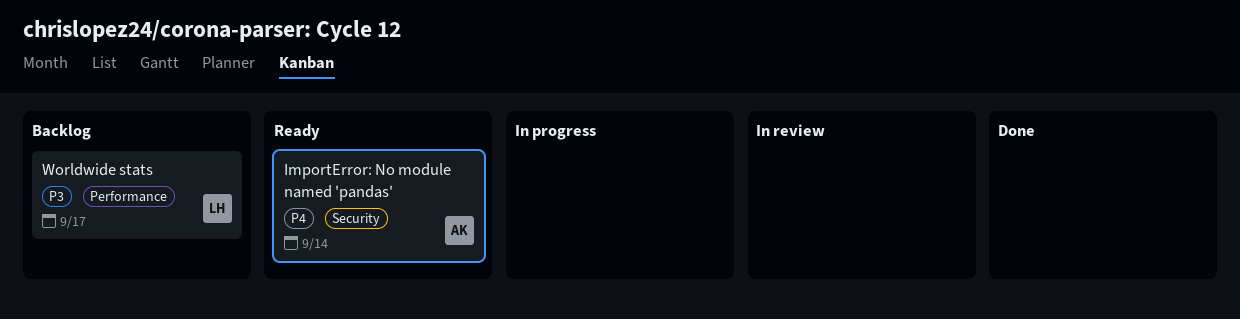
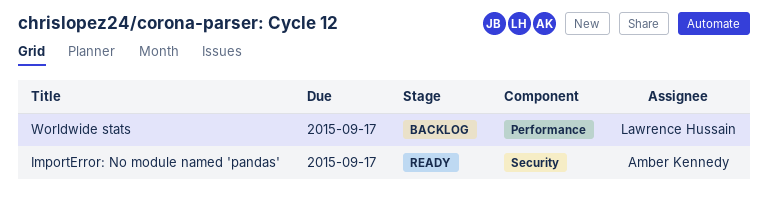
ImportError: No module named 'pandas', due: Sep 14 -> Sep 17

